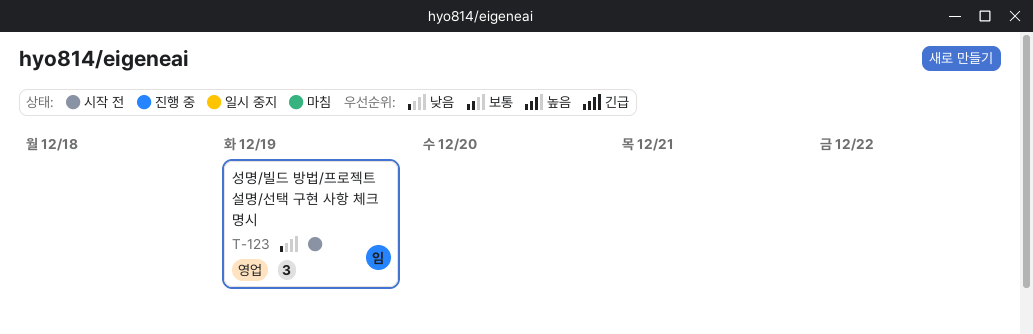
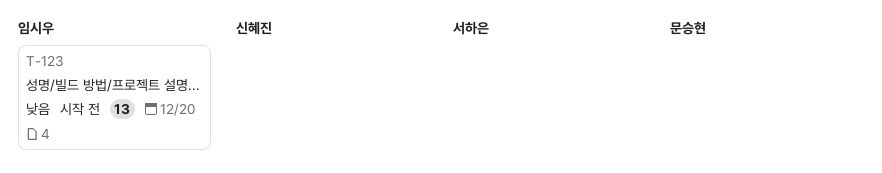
T-123, estimate: 3 -> 13
T-123, due: Dec 19 -> Dec 20

